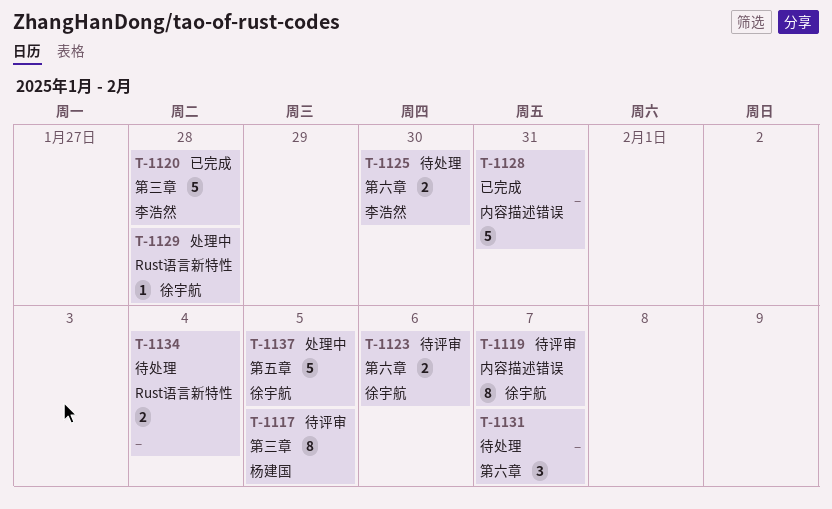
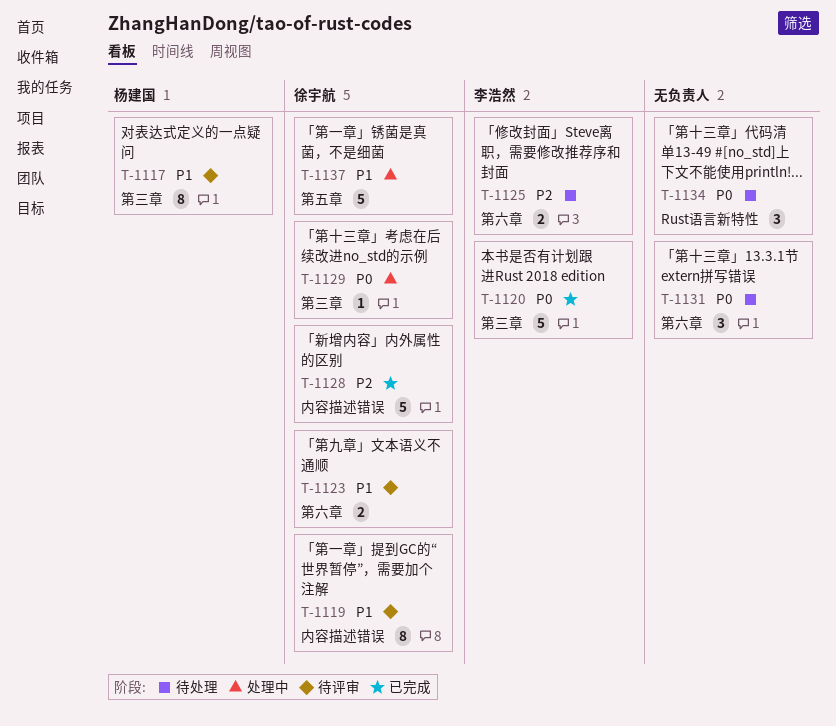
T-1128, owner: none -> 徐宇航
T-1129, label: Rust语言新特性 -> 第三章
T-1134, estimate: 2 -> 3

